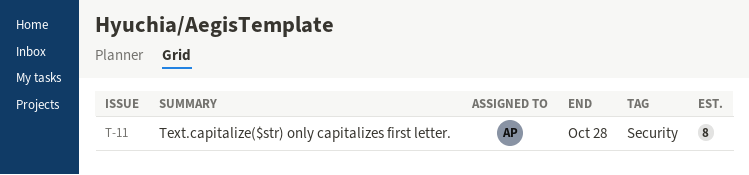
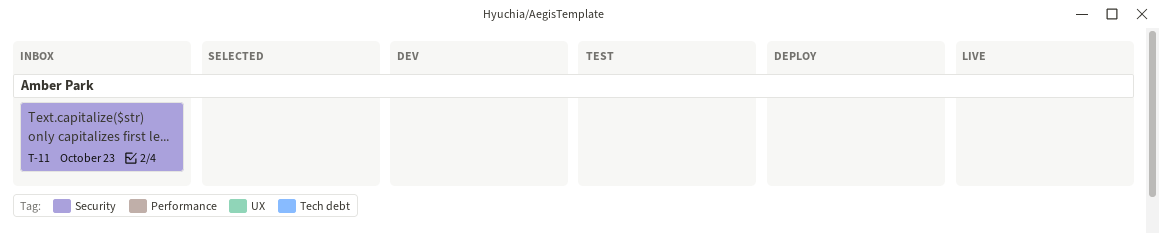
T-11, due: Oct 28 -> Oct 23

